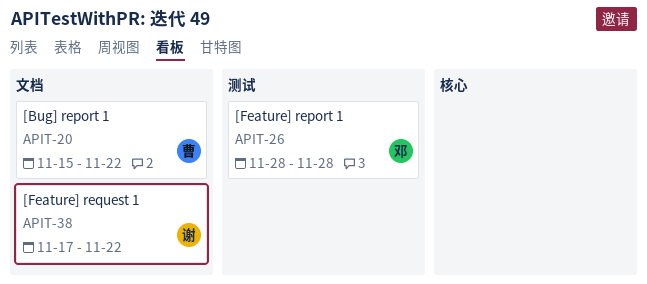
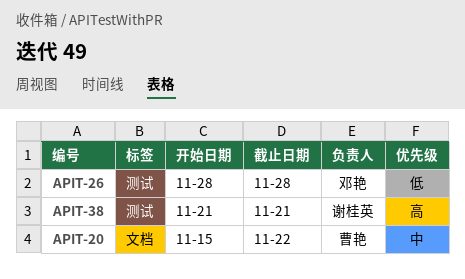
APIT-38, label: 文档 -> 测试
APIT-38, start: Nov 17 -> Nov 21
APIT-38, due: Nov 22 -> Nov 21

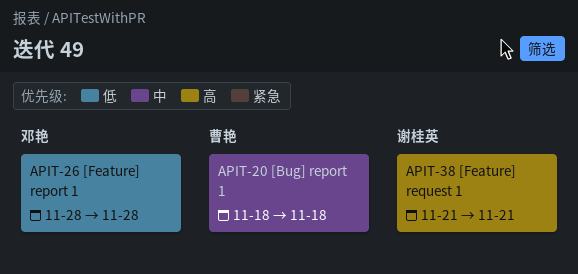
APIT-20, start: Nov 15 -> Nov 18
APIT-20, due: Nov 22 -> Nov 18

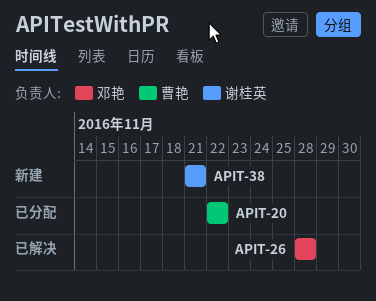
APIT-20, start: Nov 18 -> Nov 22
APIT-20, due: Nov 18 -> Nov 22

